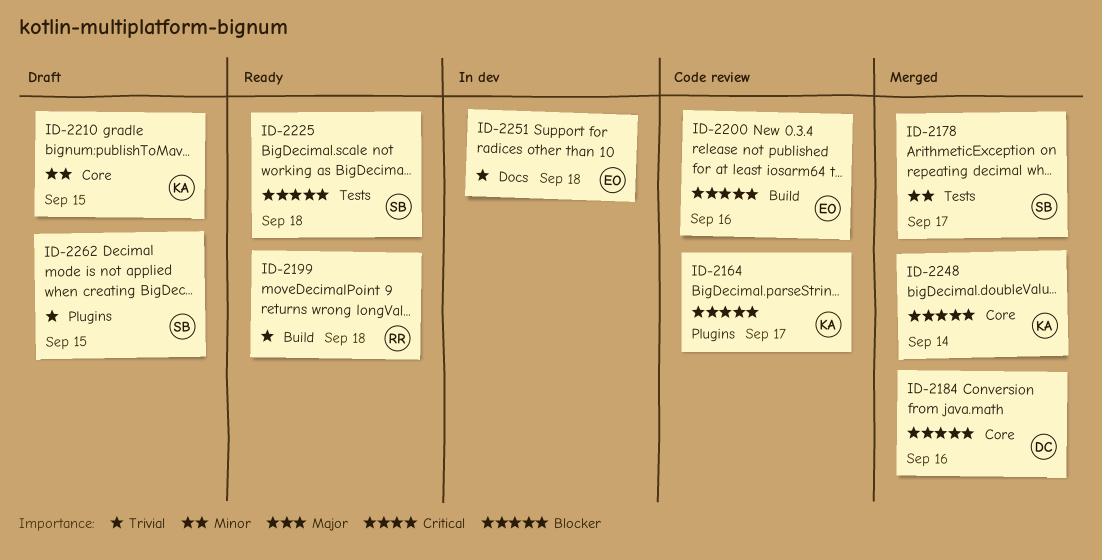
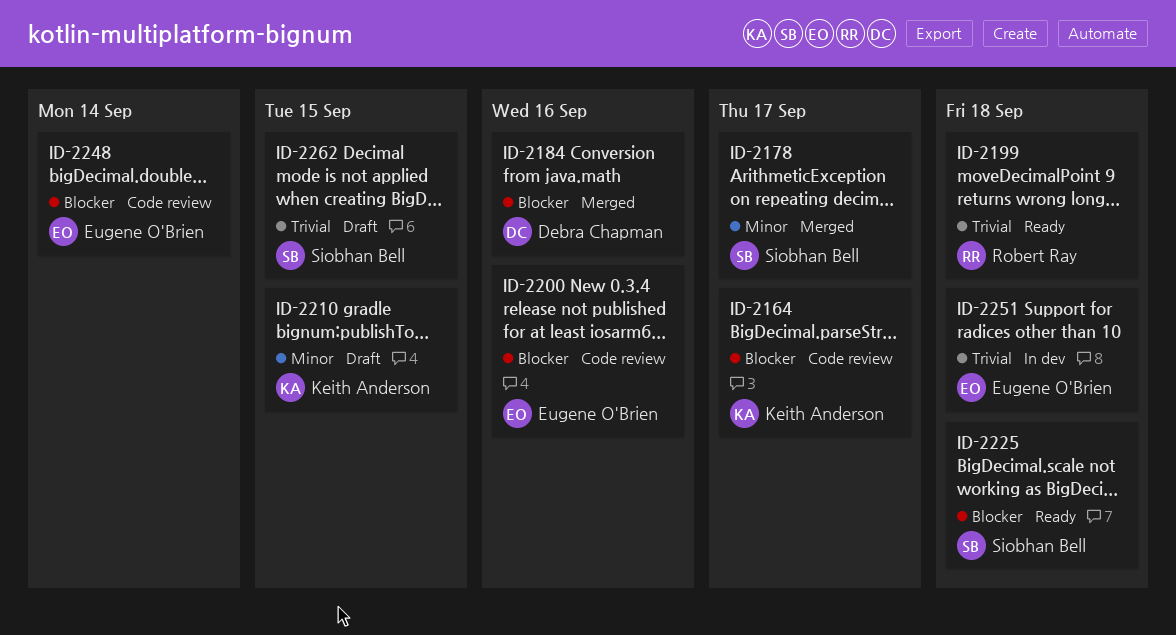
ID-2248, status: Merged -> Code review
ID-2248, owner: Keith Anderson -> Eugene O'Brien

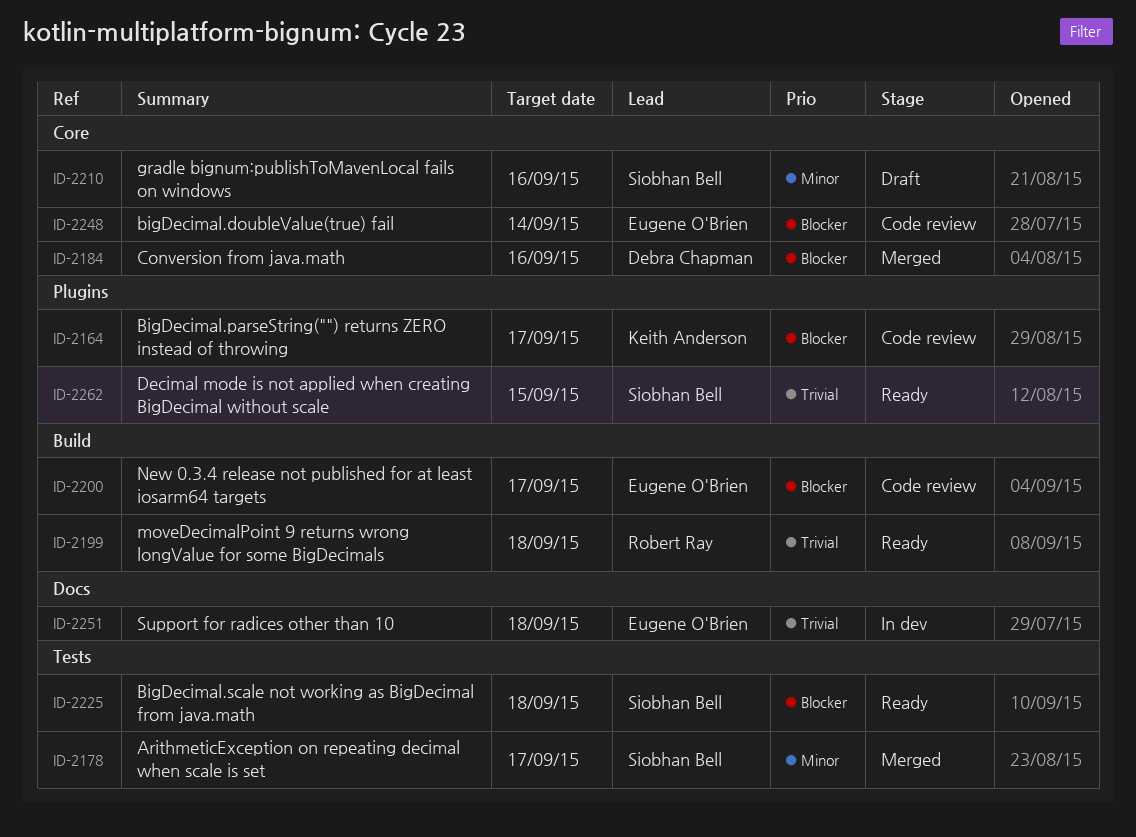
ID-2200, due: Sep 16 -> Sep 17
ID-2210, owner: Keith Anderson -> Siobhan Bell
ID-2210, due: Sep 15 -> Sep 16
ID-2262, status: Draft -> Ready

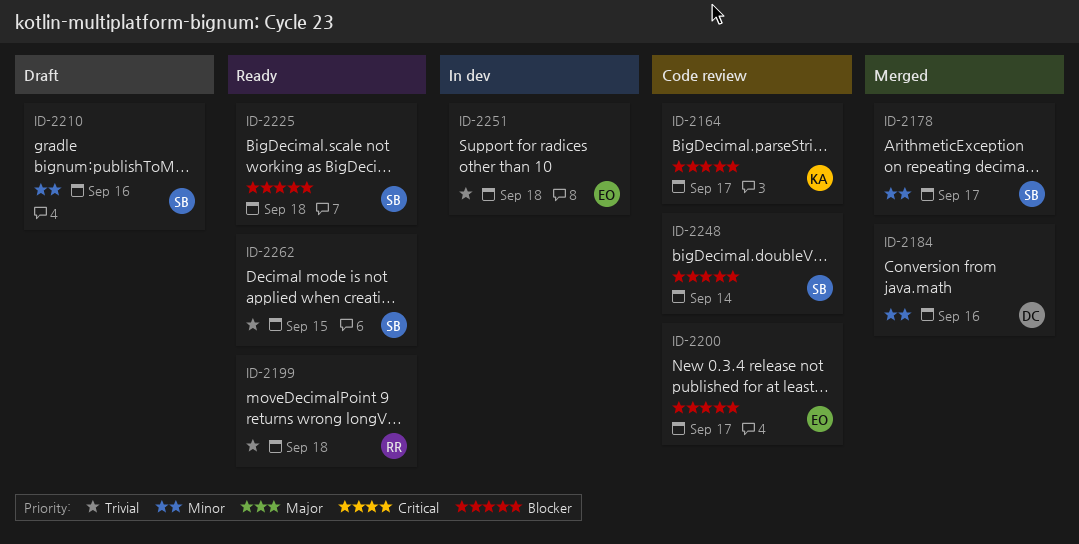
ID-2184, priority: Blocker -> Minor
ID-2248, owner: Eugene O'Brien -> Siobhan Bell

